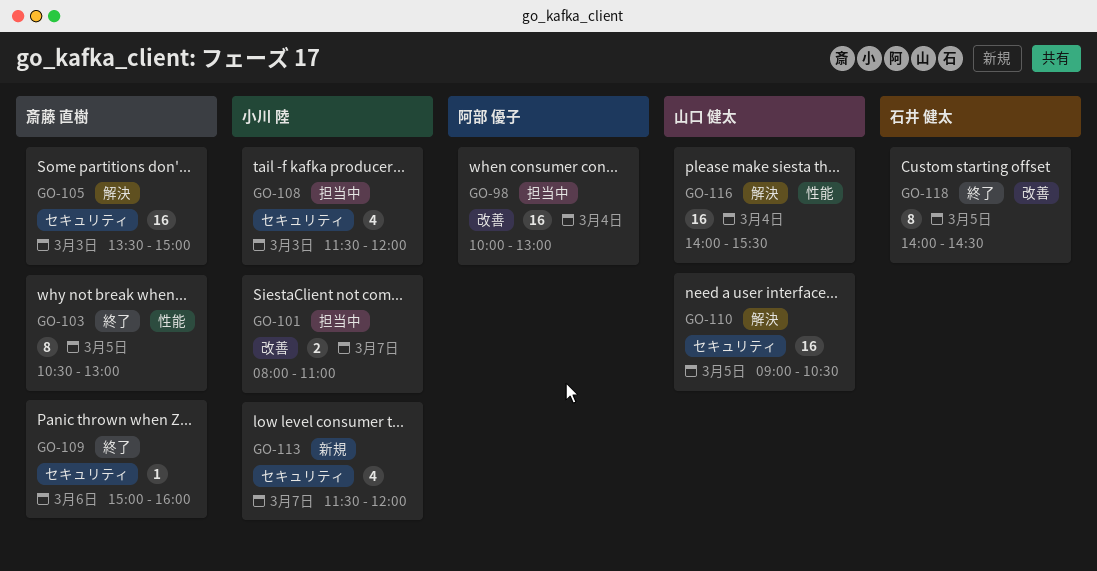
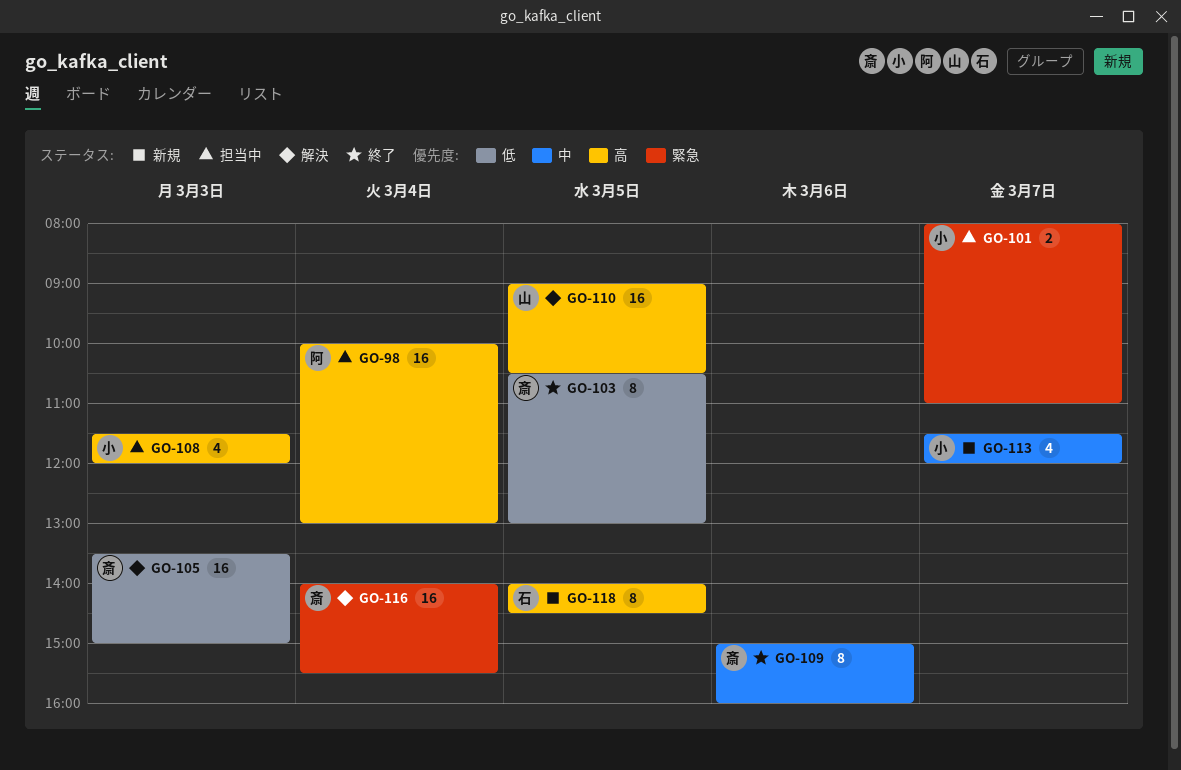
GO-109, estimate: 1 -> 8
GO-116, owner: 山口 健太 -> 斎藤 直樹
GO-118, status: 終了 -> 新規

